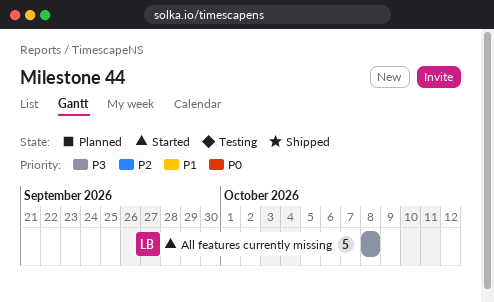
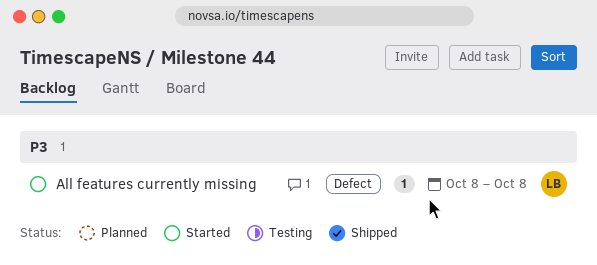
All features currently missing, estimate: 5 -> 1

